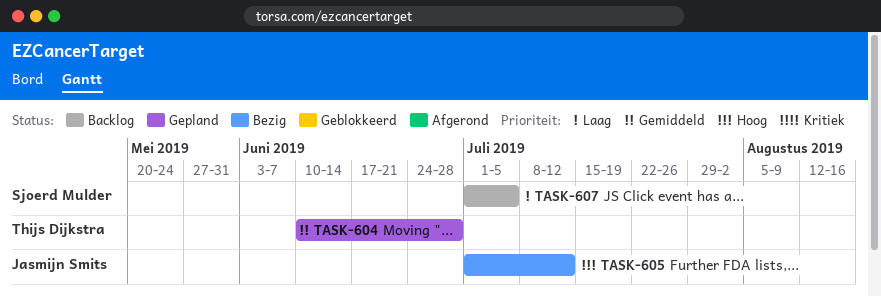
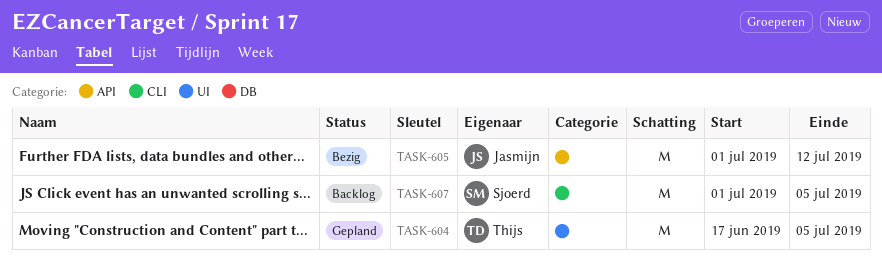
TASK-604, start: Jun 10 -> Jun 17
TASK-604, due: Jun 28 -> Jul 5

